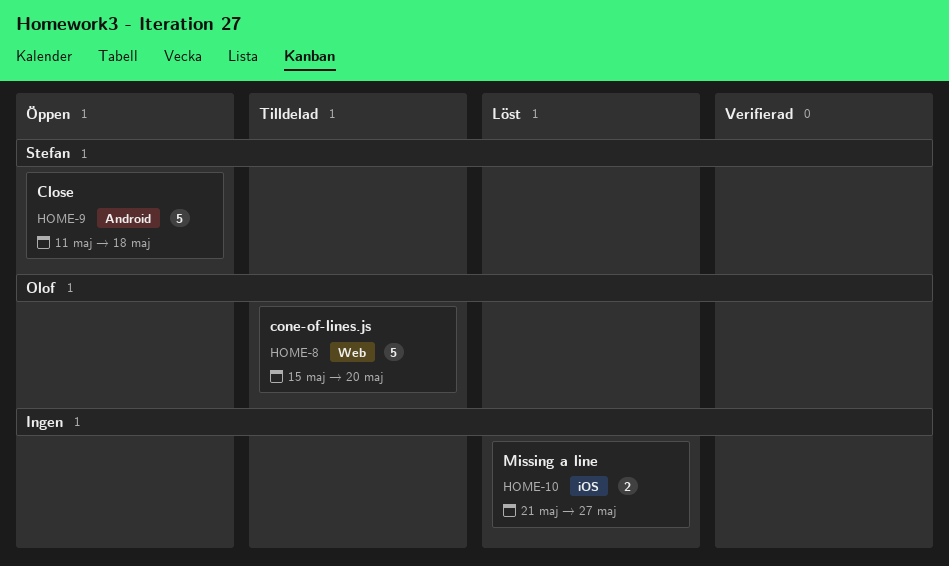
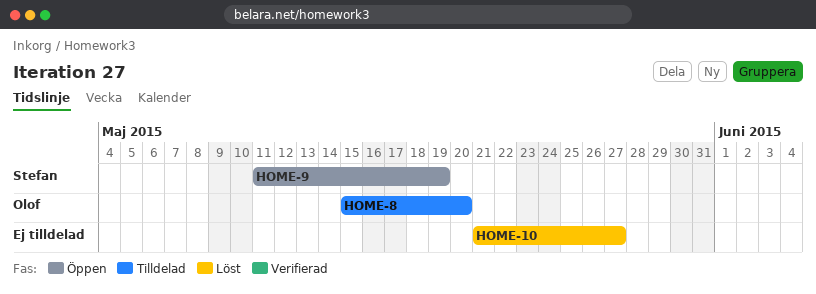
HOME-9, due: May 18 -> May 19

